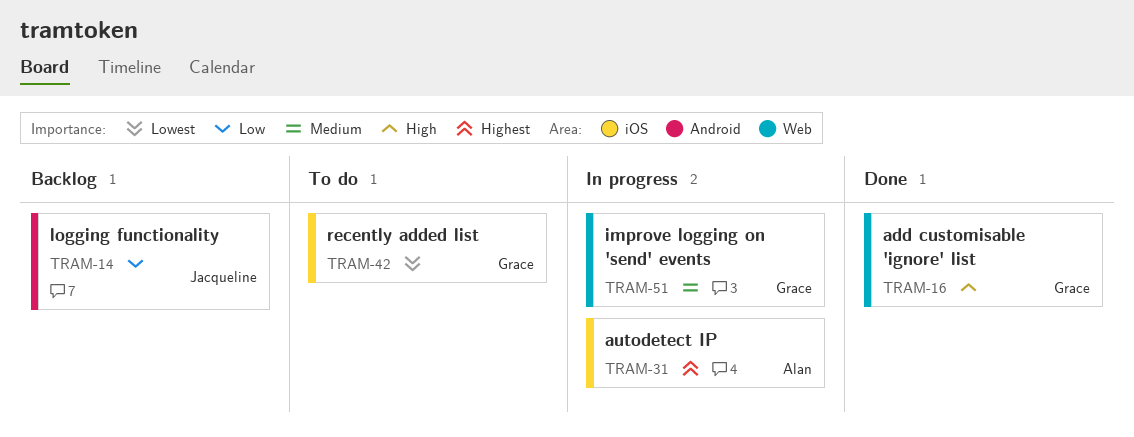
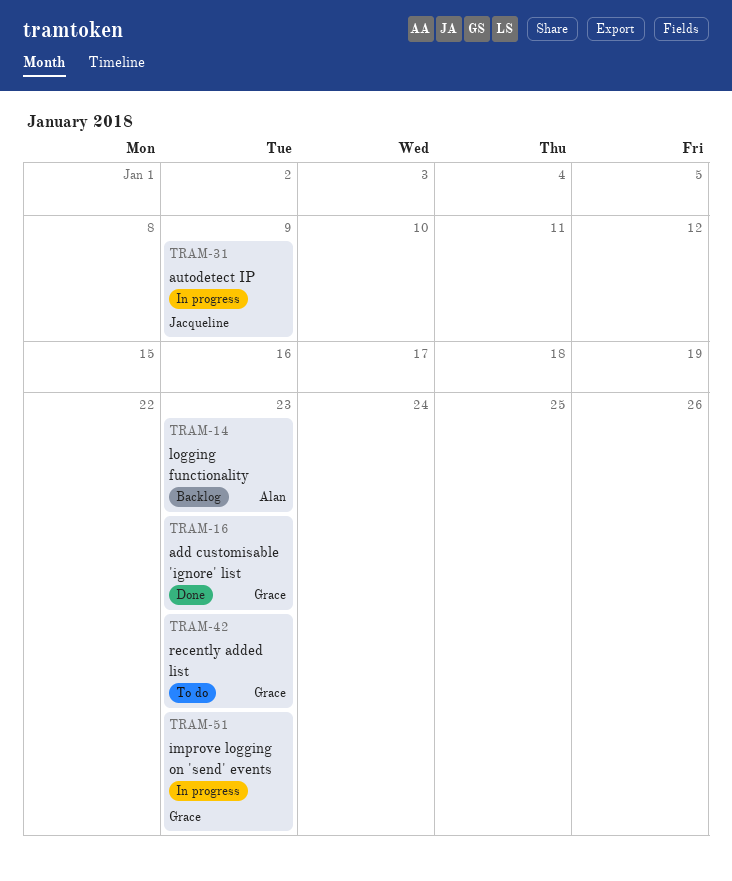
TRAM-14, owner: Jacqueline -> Alan
TRAM-31, owner: Alan -> Jacqueline

